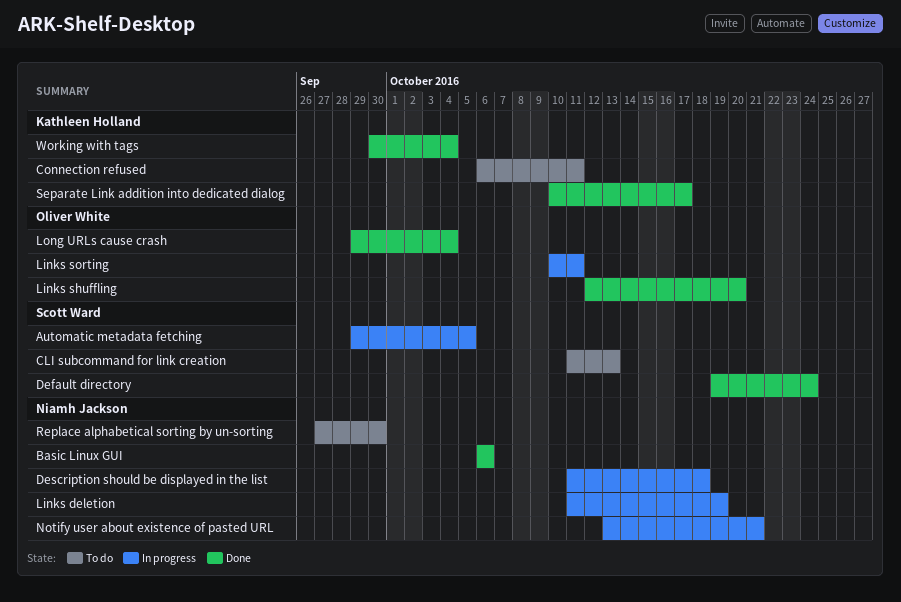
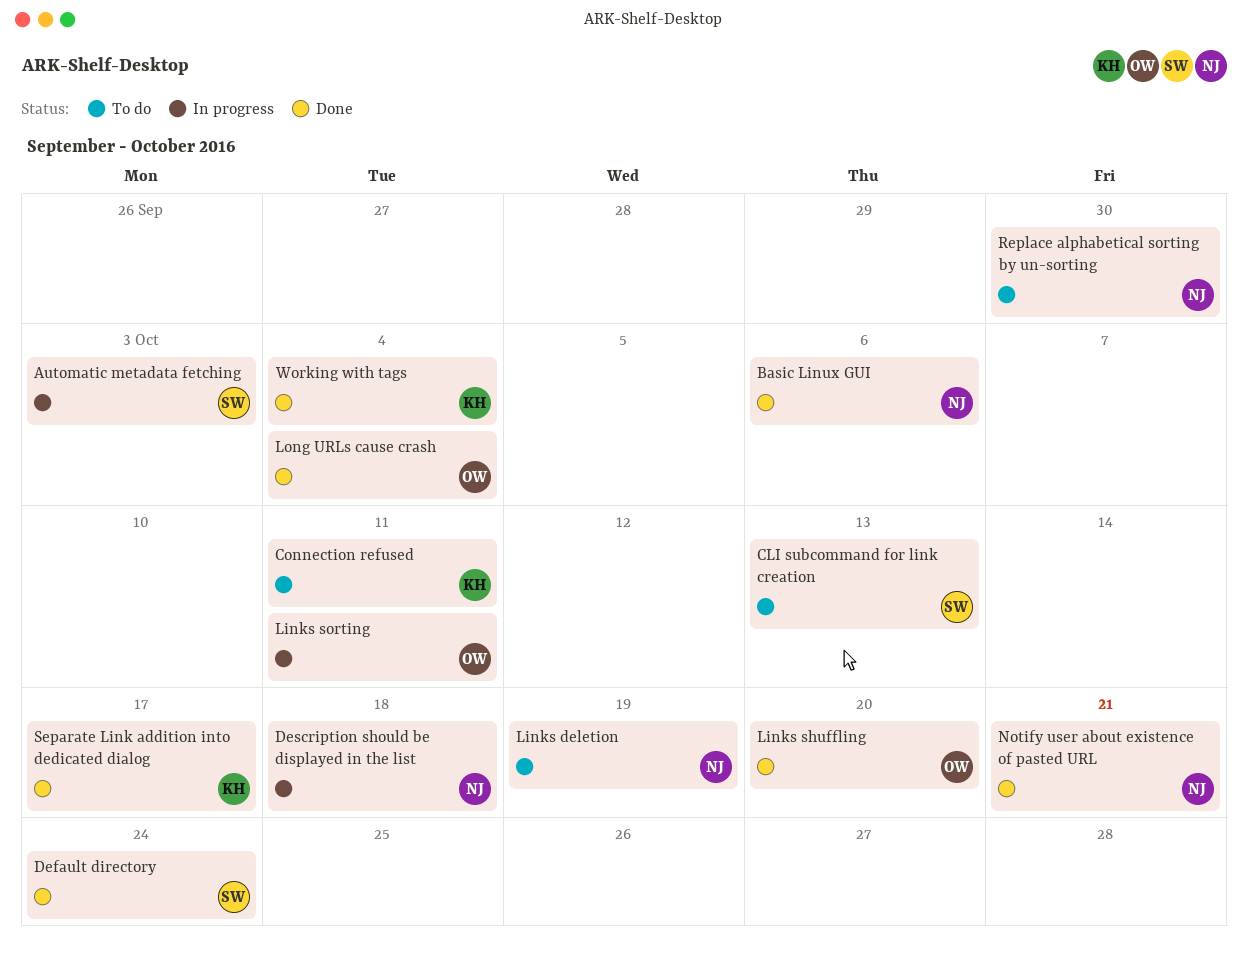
Automatic metadata fetching, due: Oct 5 -> Oct 3
Links deletion, status: In progress -> To do
Notify user about existence of pasted URL, status: In progress -> Done

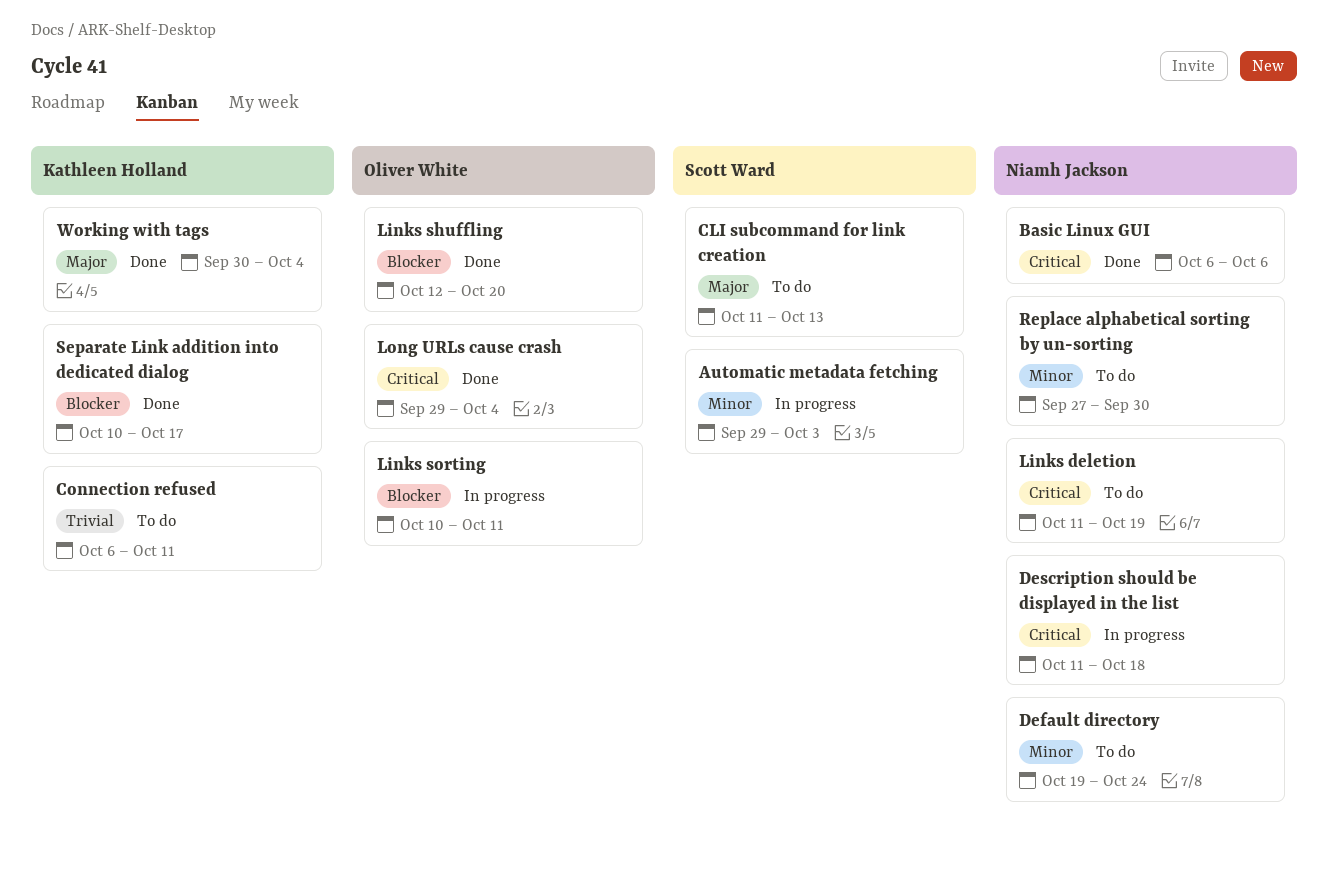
Default directory, status: Done -> To do
Default directory, owner: Scott Ward -> Niamh Jackson
Notify user about existence of pasted URL: present -> none

